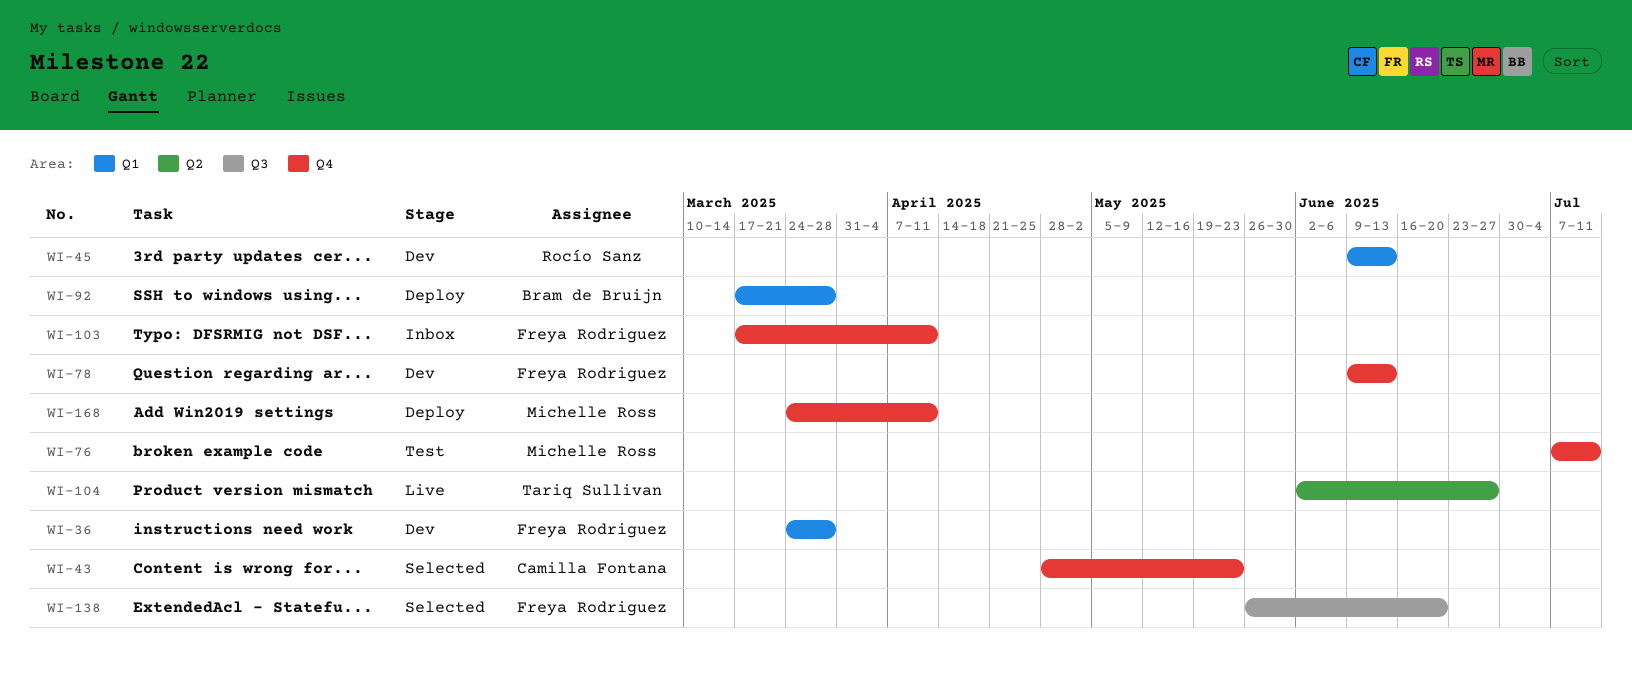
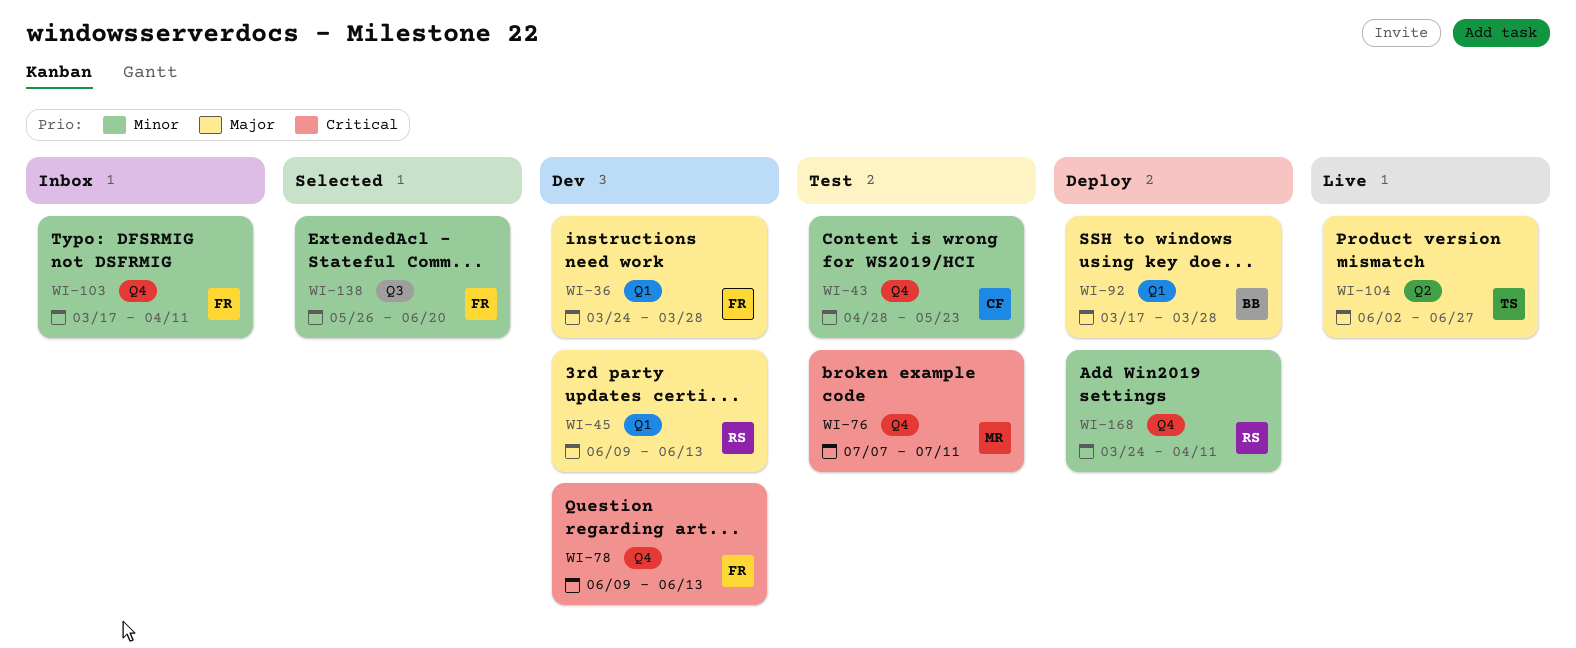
WI-43, status: Selected -> Test
WI-168, owner: Michelle Ross -> Rocío Sanz

